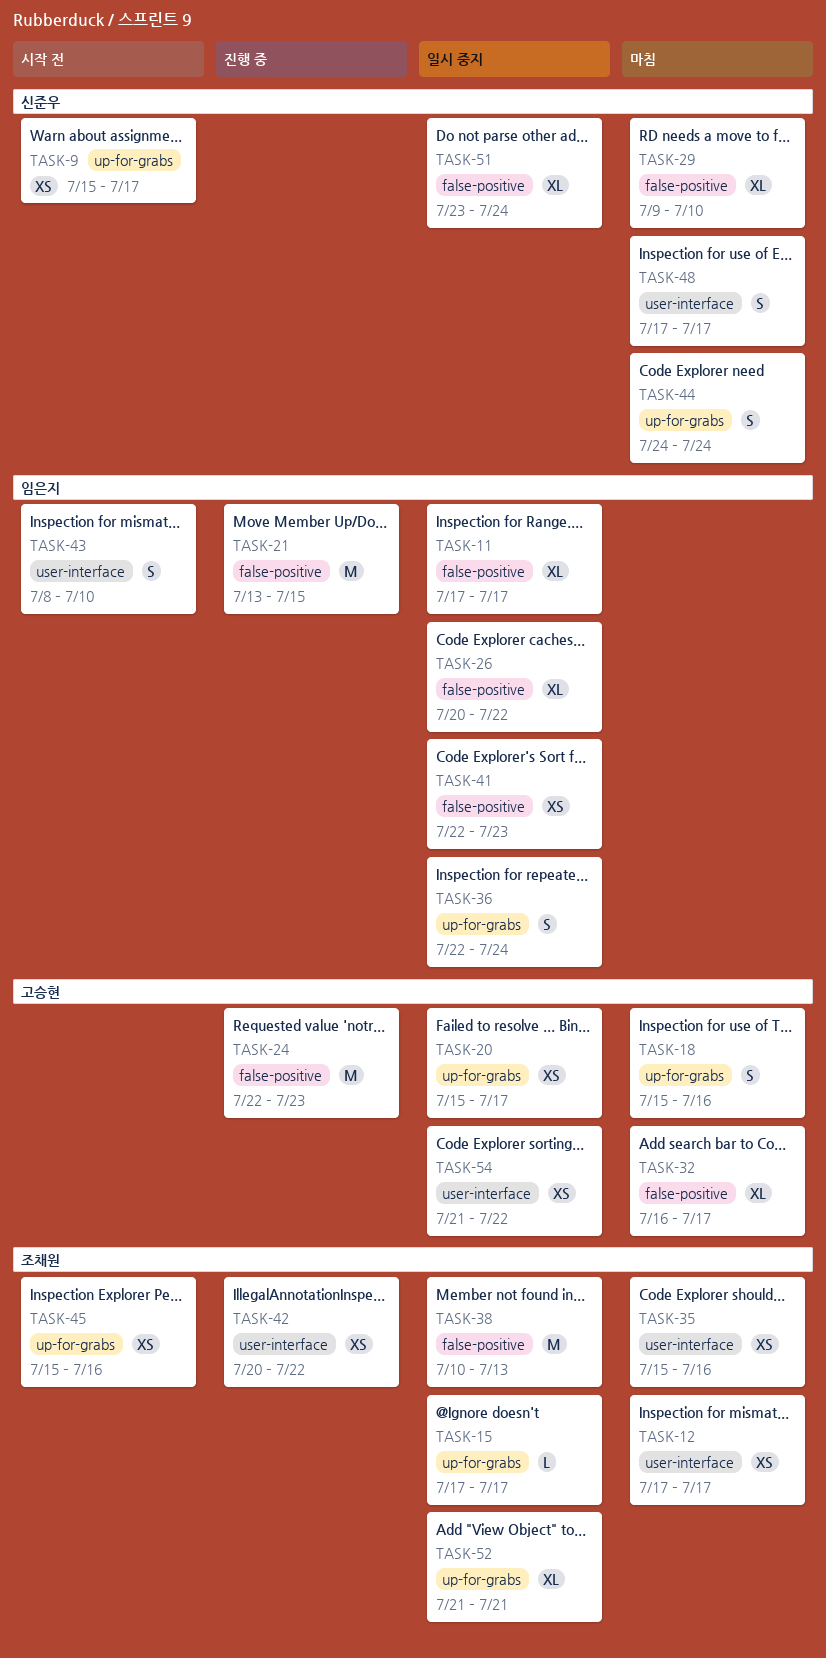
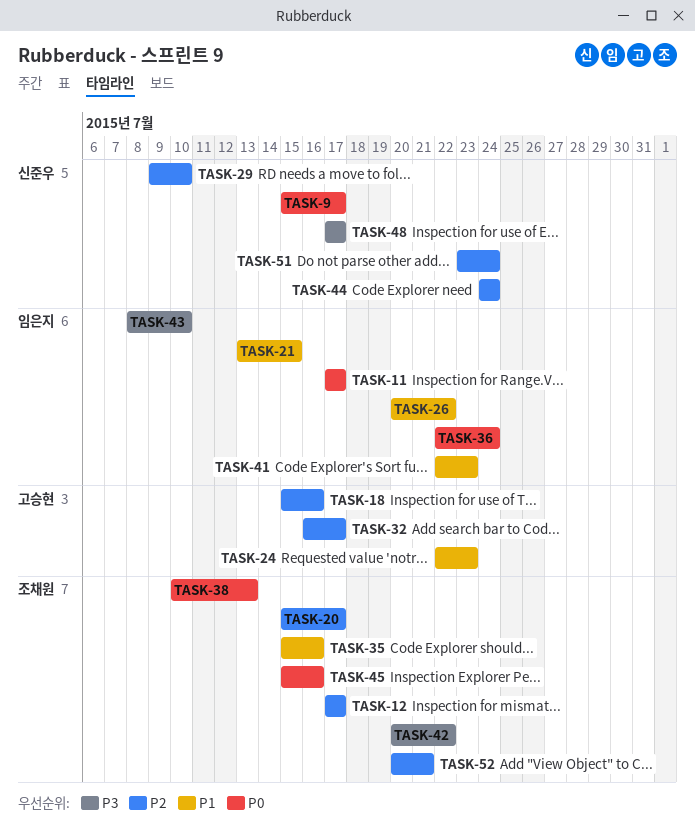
TASK-15: present -> none
TASK-20, owner: 고승현 -> 조채원
TASK-52, start: Jul 21 -> Jul 20
TASK-54: present -> none

